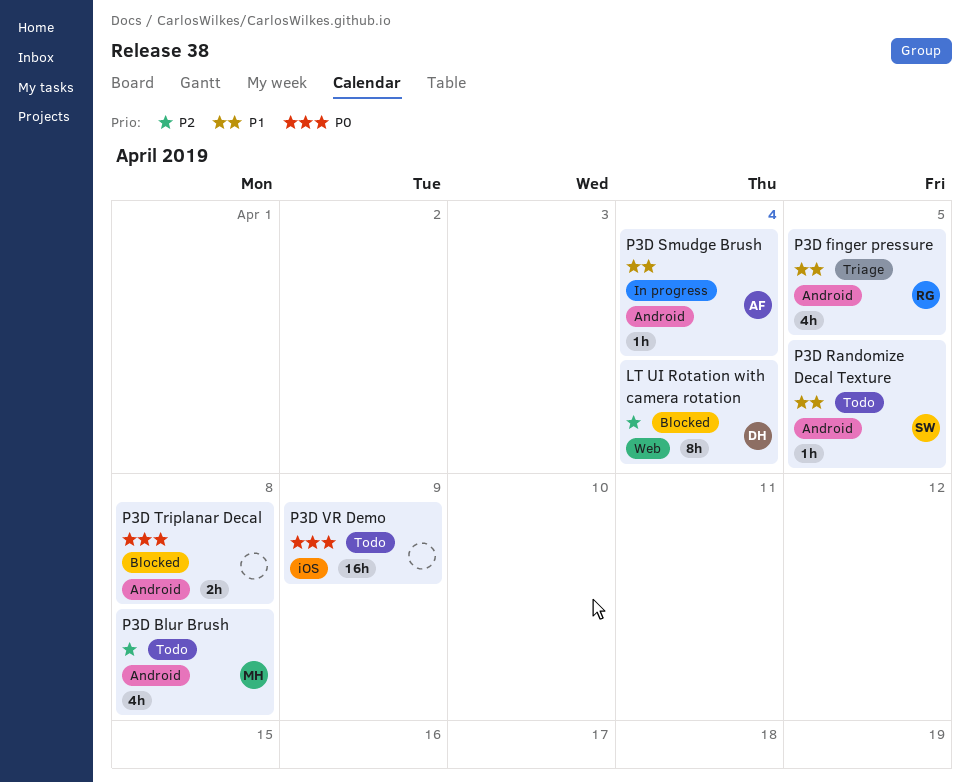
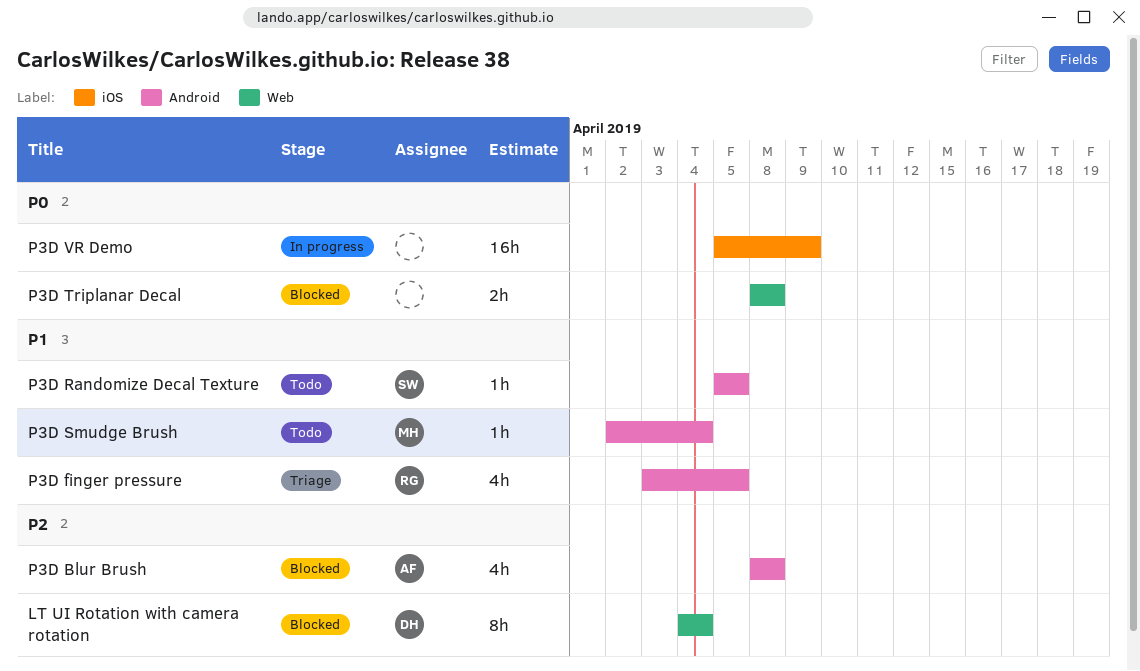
P3D Blur Brush, status: Todo -> Blocked
P3D Blur Brush, owner: MH -> AF
P3D Smudge Brush, status: In progress -> Todo
P3D Smudge Brush, owner: AF -> MH
P3D Triplanar Decal, label: Android -> Web
P3D VR Demo, status: Todo -> In progress

